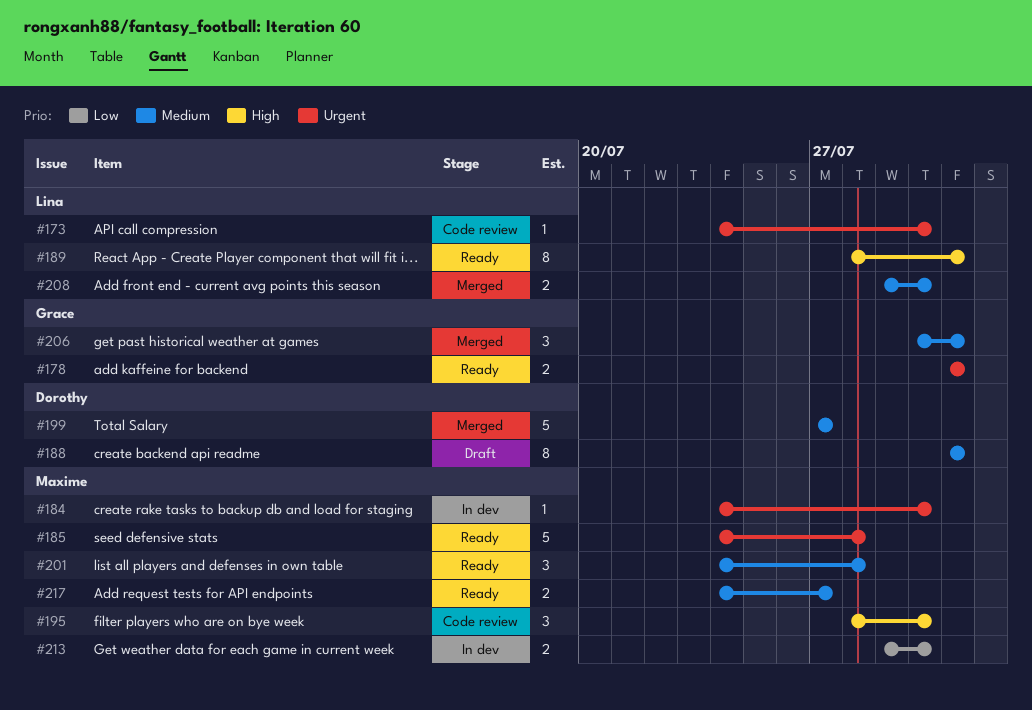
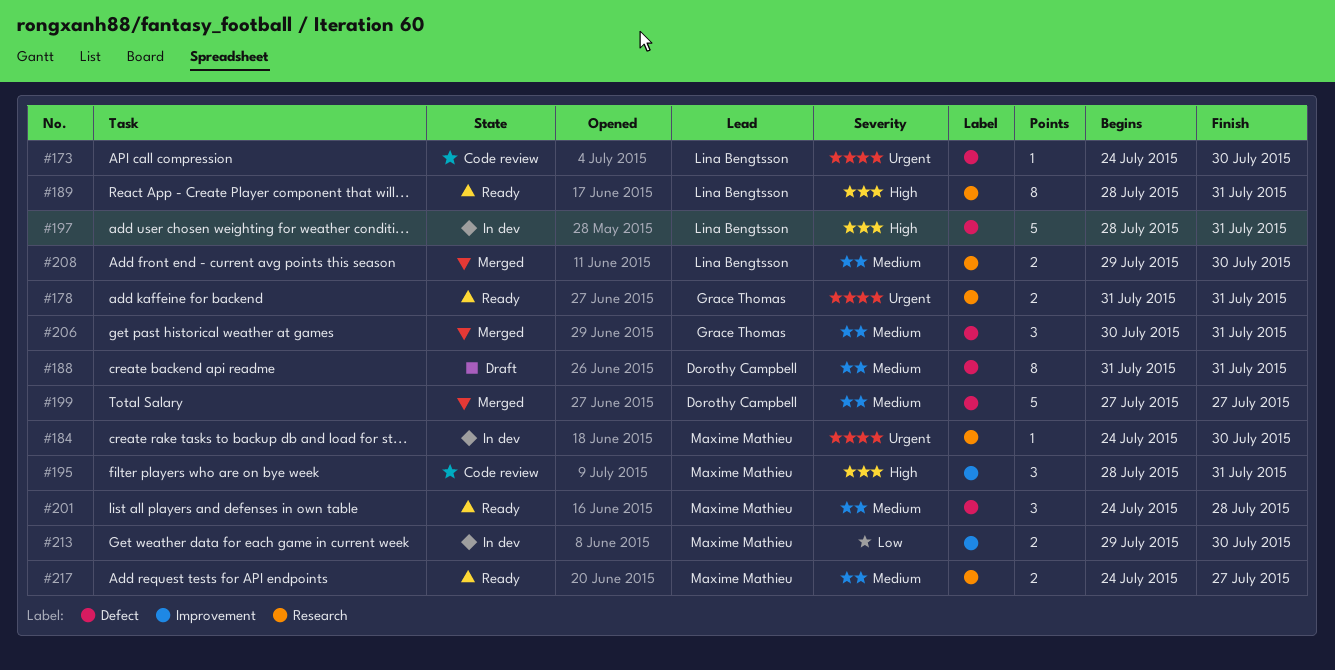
#185: present -> none
#195, due: Jul 30 -> Jul 31
#197: none -> present

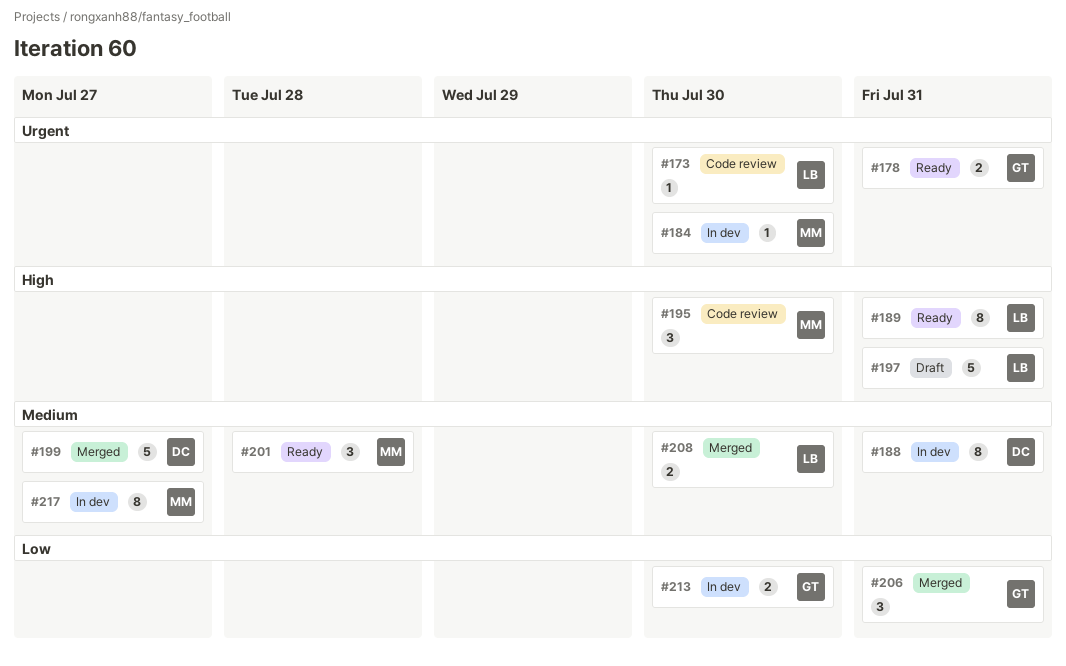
#188, status: Draft -> In dev
#195, due: Jul 31 -> Jul 30
#197, status: In dev -> Draft
#206, priority: Medium -> Low
#213, owner: Maxime Mathieu -> Grace Thomas
#217, status: Ready -> In dev
#217, estimate: 2 -> 8

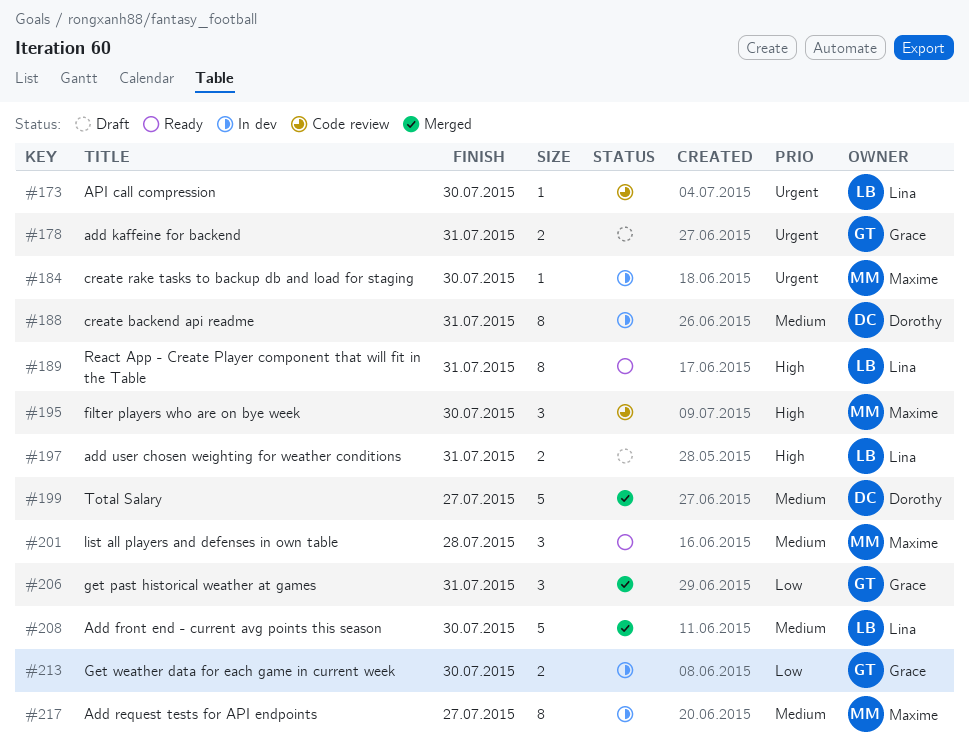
#178, status: Ready -> Draft
#197, estimate: 5 -> 2
#208, estimate: 2 -> 5

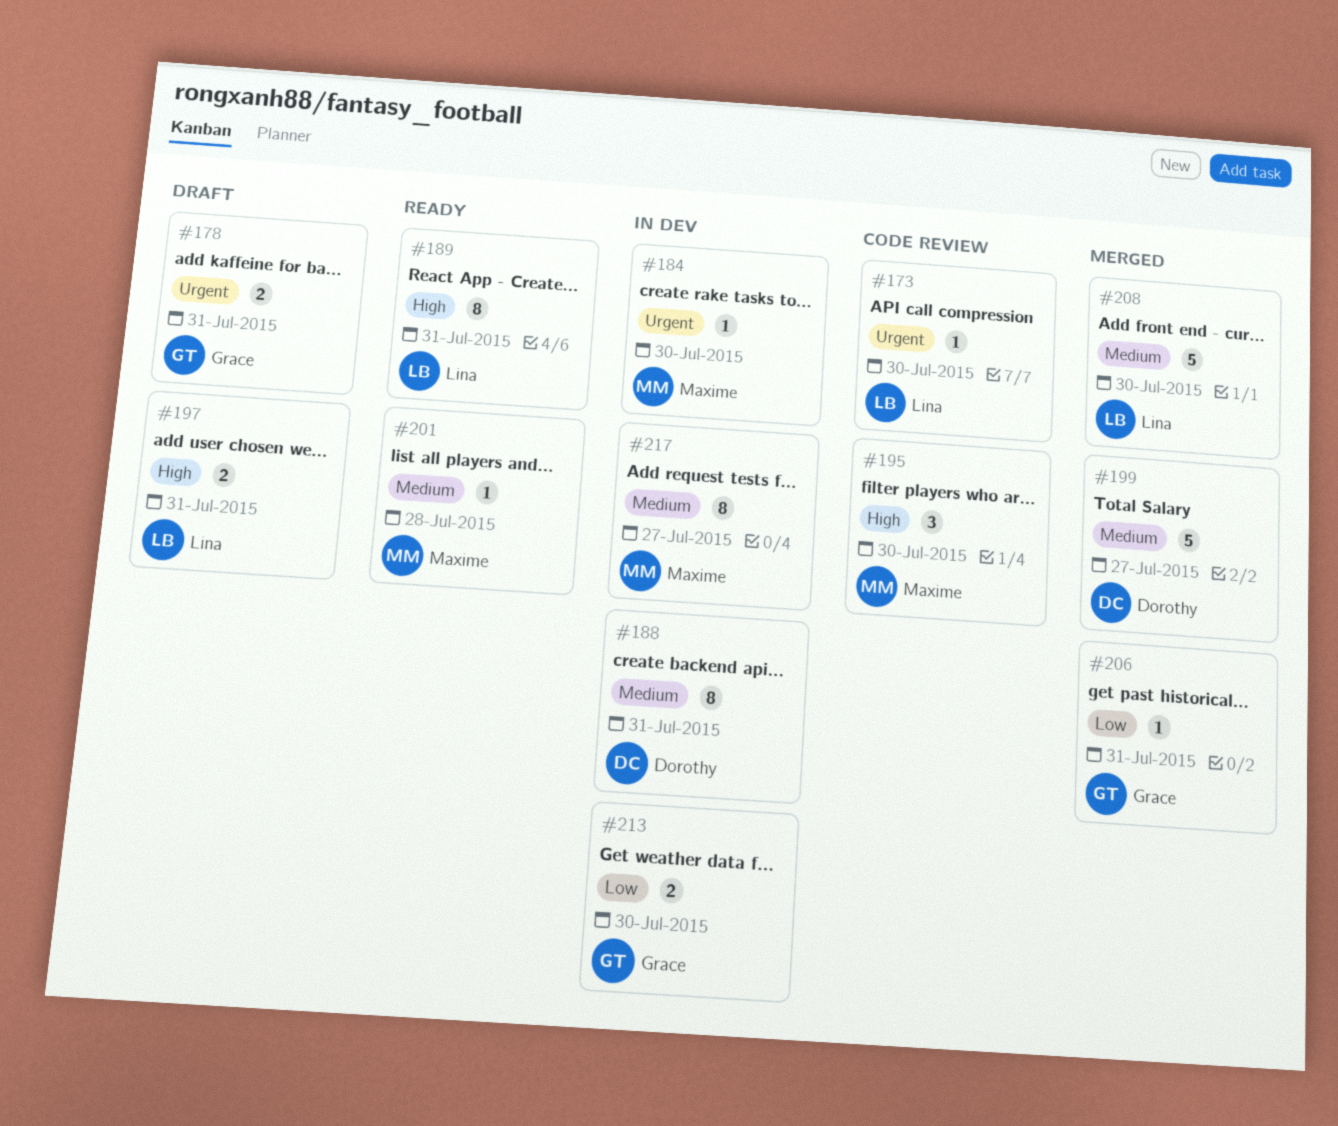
#201, estimate: 3 -> 1
#206, estimate: 3 -> 1

